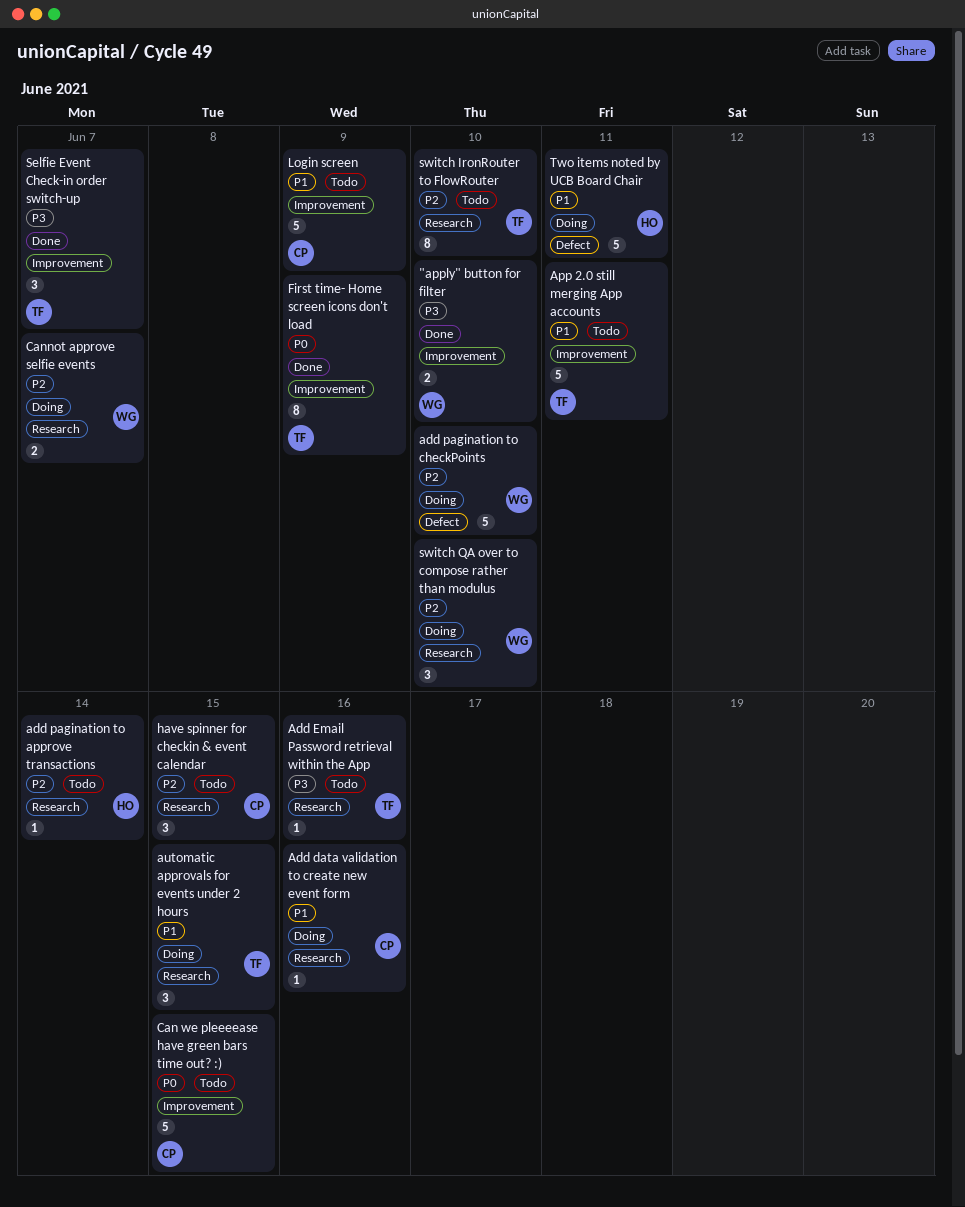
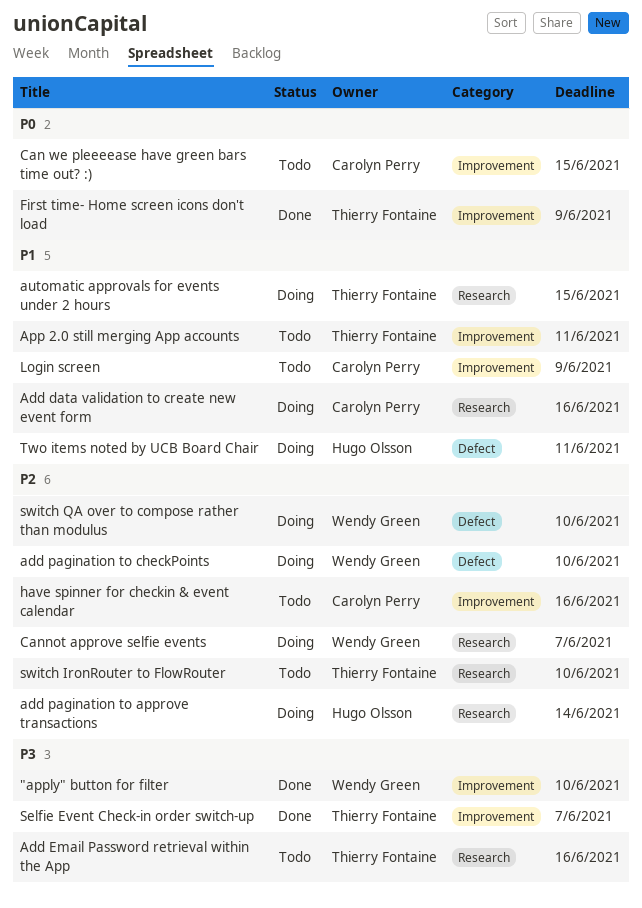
add pagination to approve transactions, status: Todo -> Doing
have spinner for checkin & event calendar, label: Research -> Improvement
have spinner for checkin & event calendar, due: Jun 15 -> Jun 16
switch QA over to compose rather than modulus, label: Research -> Defect

